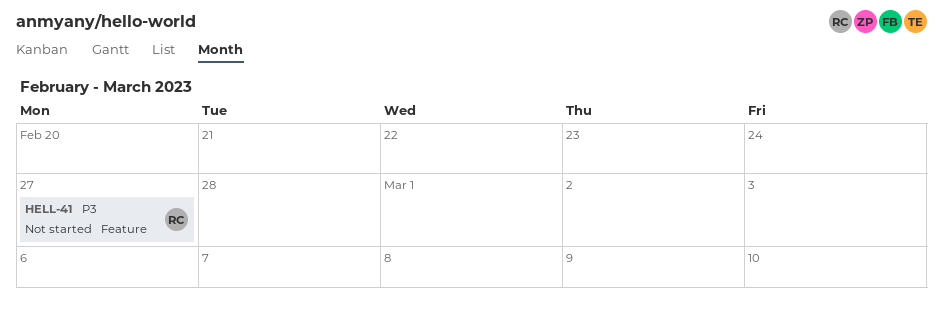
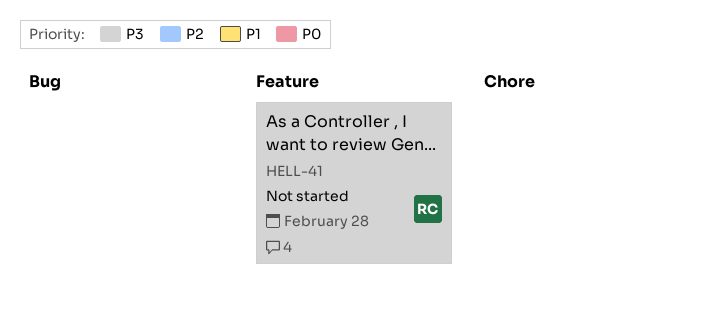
HELL-41, due: Feb 27 -> Feb 28

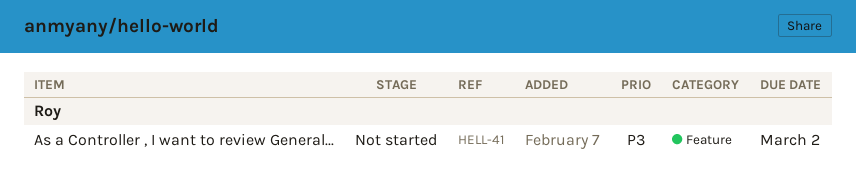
HELL-41, due: Feb 28 -> Mar 2

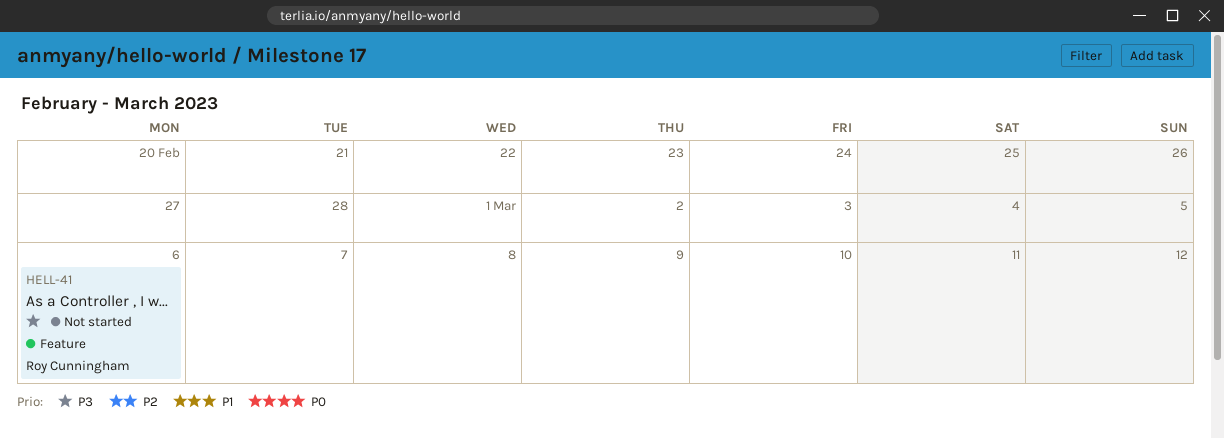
HELL-41, due: Mar 2 -> Mar 6

